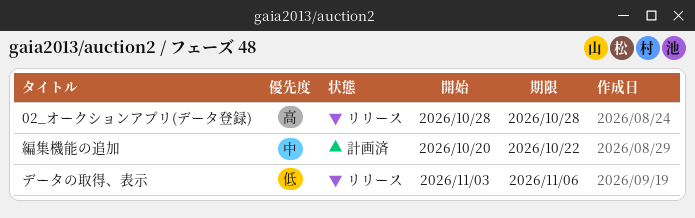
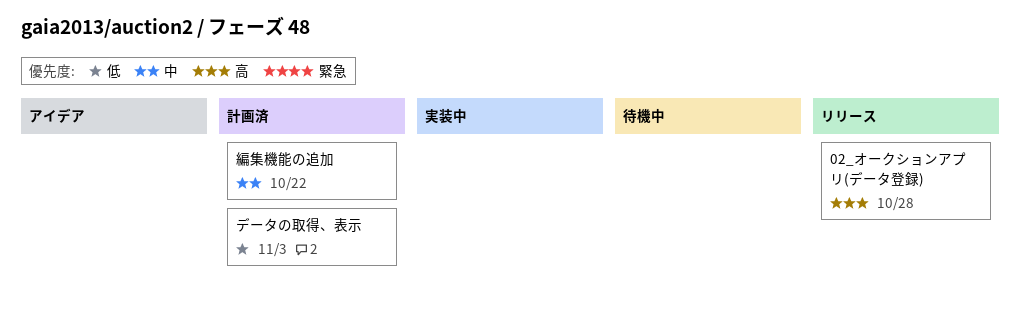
データの取得、表示, status: リリース -> 計画済
データの取得、表示, due: Nov 6 -> Nov 3

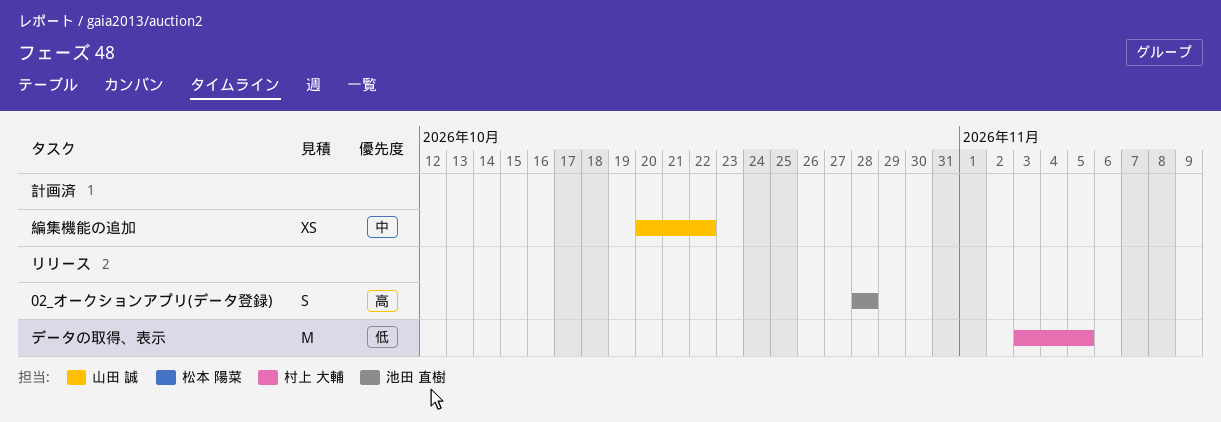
データの取得、表示, status: 計画済 -> リリース
データの取得、表示, due: Nov 3 -> Nov 5

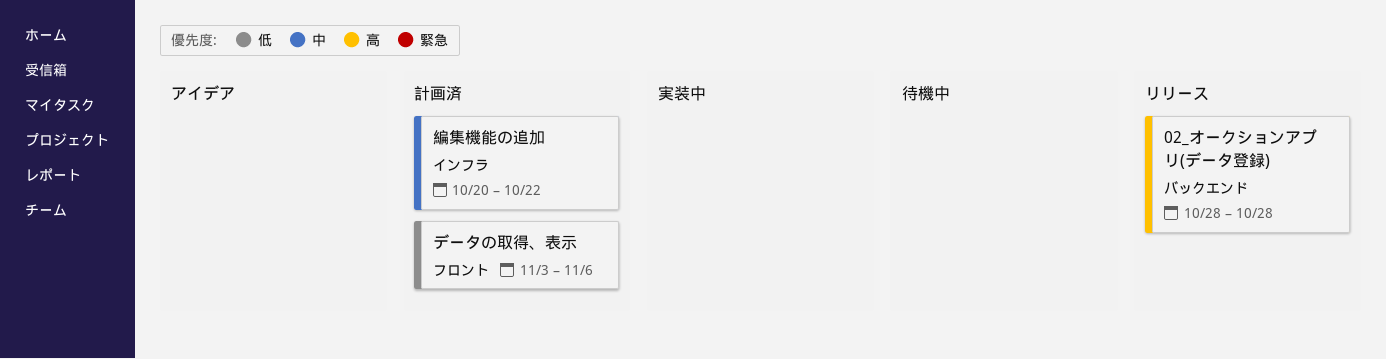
データの取得、表示, status: リリース -> 計画済
データの取得、表示, due: Nov 5 -> Nov 6

